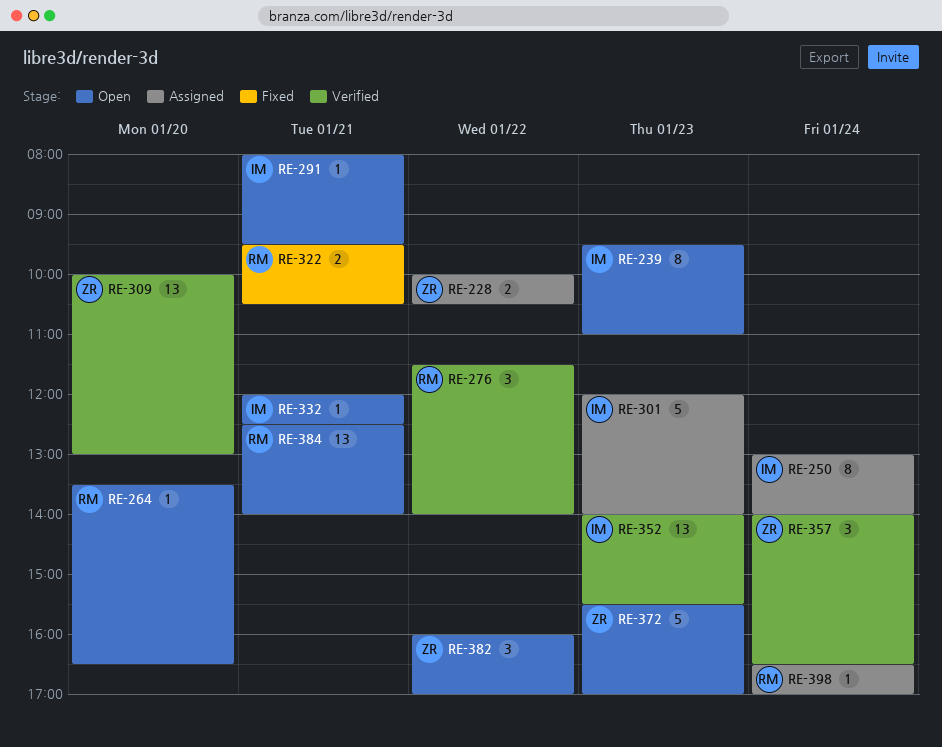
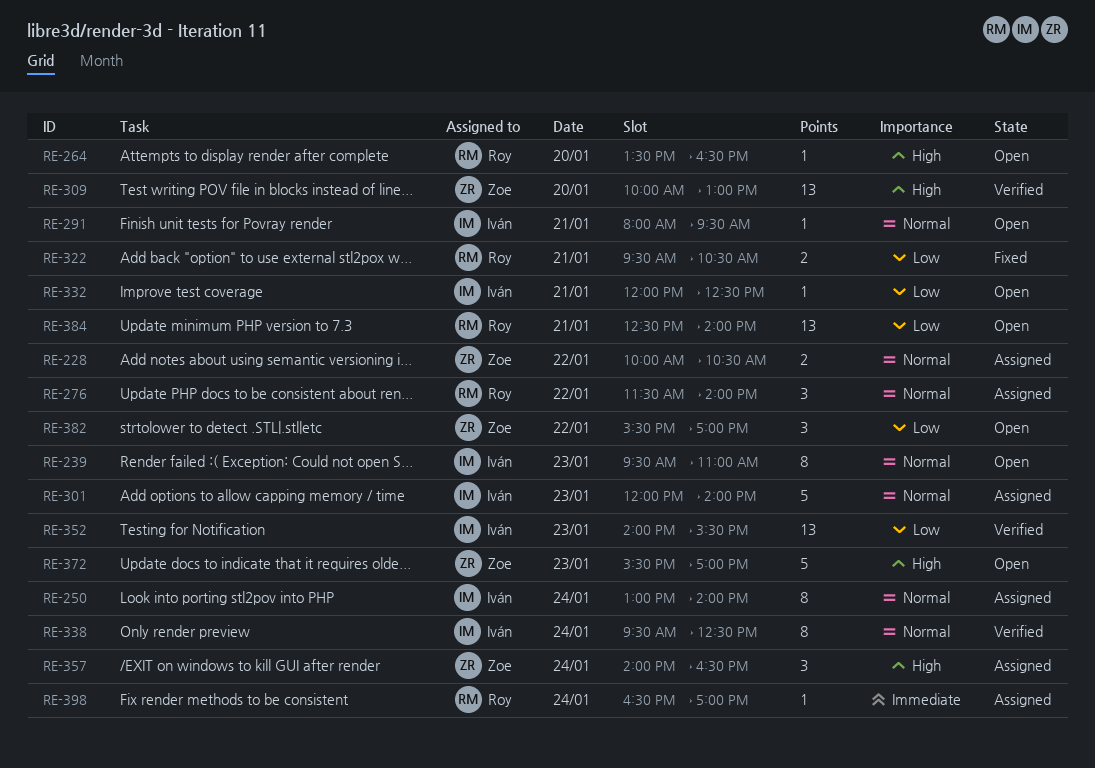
RE-276, status: Verified -> Assigned
RE-338: none -> present
RE-357, status: Verified -> Assigned
RE-382, begins: 16:00 -> 15:30

